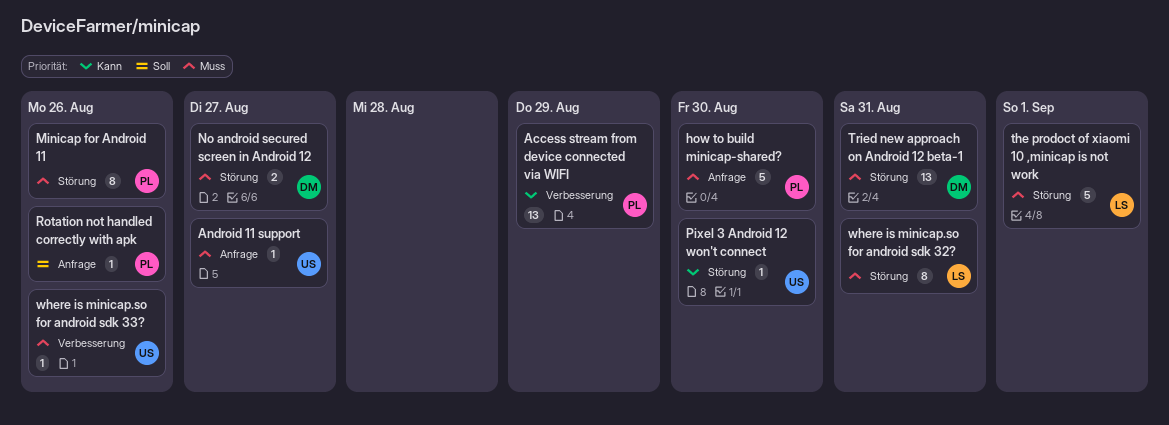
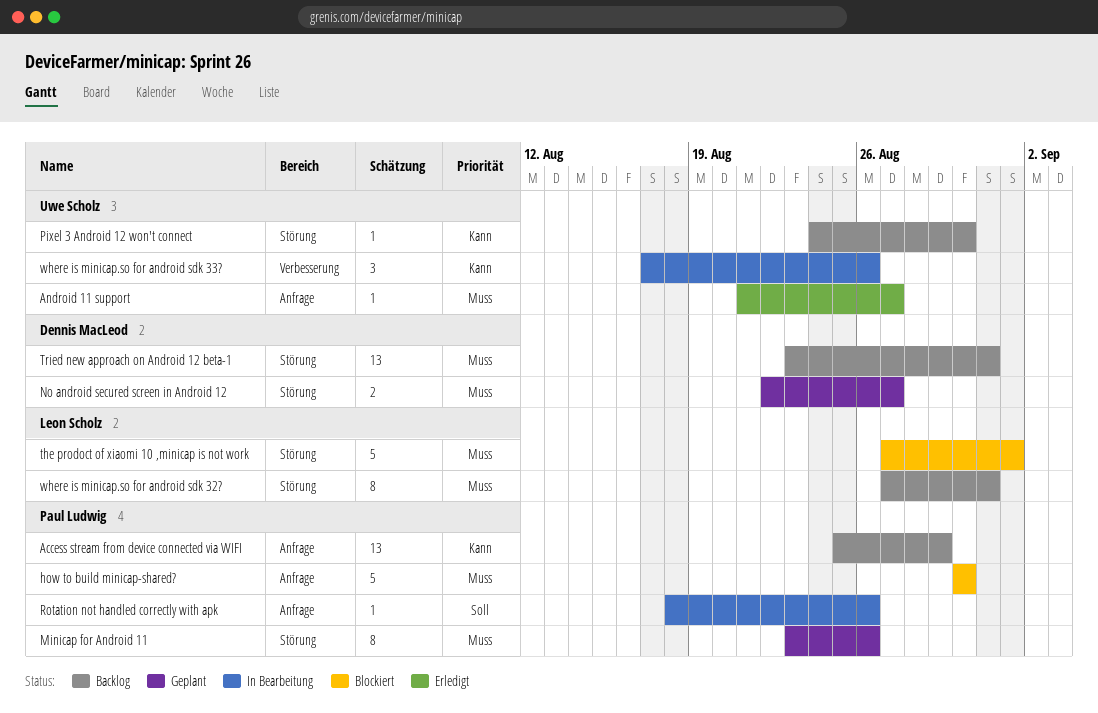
Access stream from device connected via WIFI, label: Verbesserung -> Anfrage
where is minicap.so for android sdk 33?, priority: Muss -> Kann
where is minicap.so for android sdk 33?, estimate: 1 -> 3

